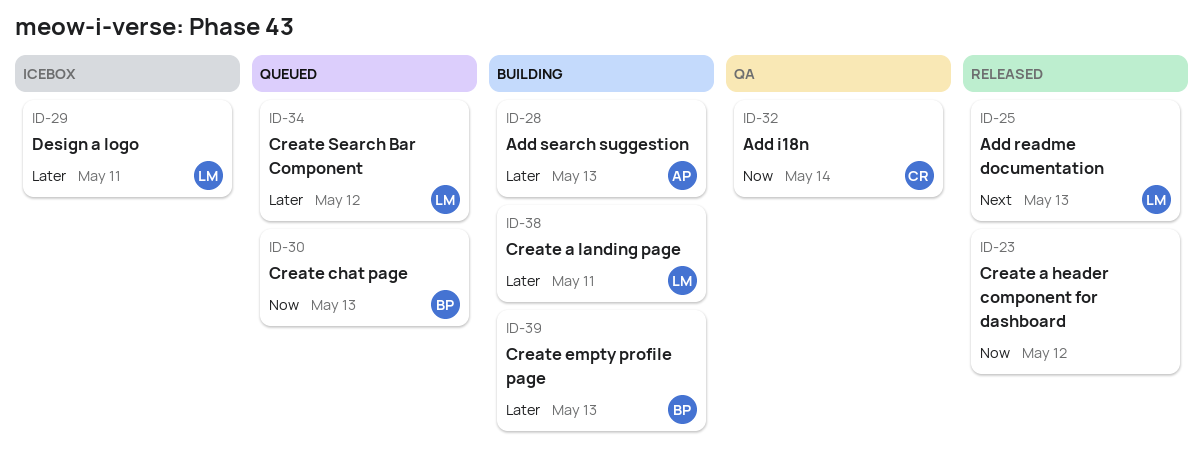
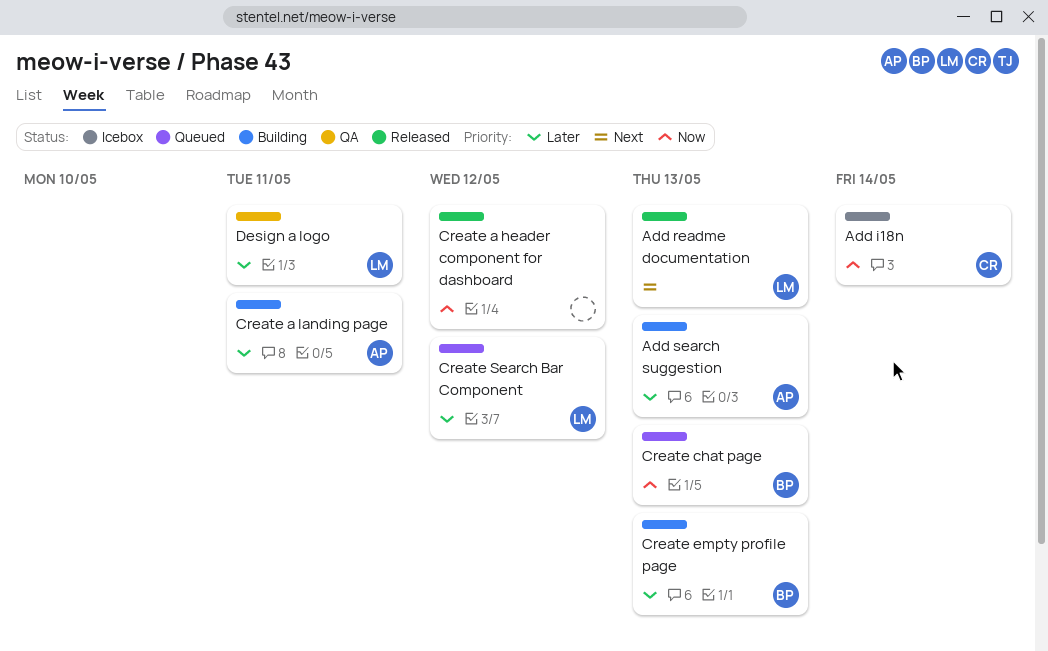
Add i18n, status: QA -> Icebox
Create a landing page, owner: LM -> AP
Design a logo, status: Icebox -> QA

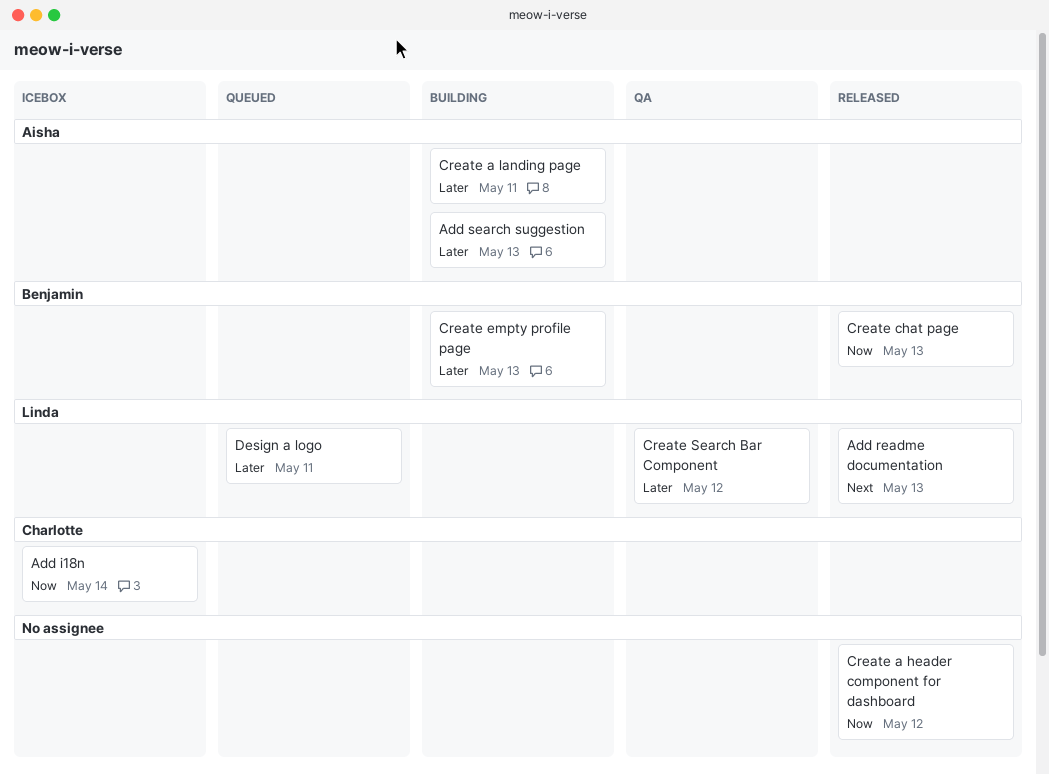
Create chat page, status: Queued -> Released
Create Search Bar Component, status: Queued -> QA
Design a logo, status: QA -> Queued

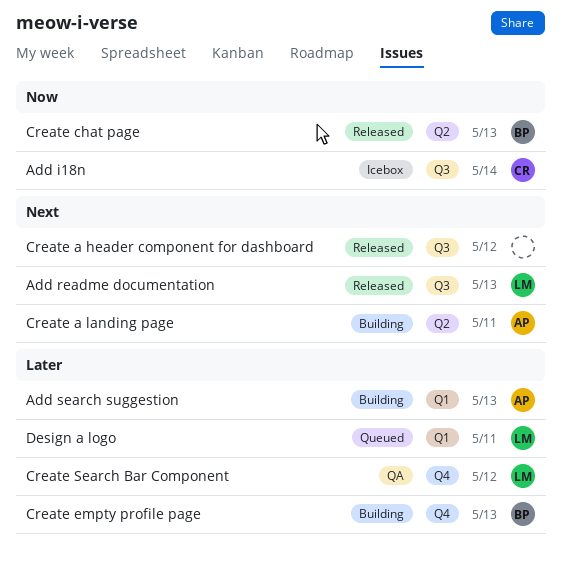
Create a header component for dashboard, priority: Now -> Next
Create a landing page, priority: Later -> Next

